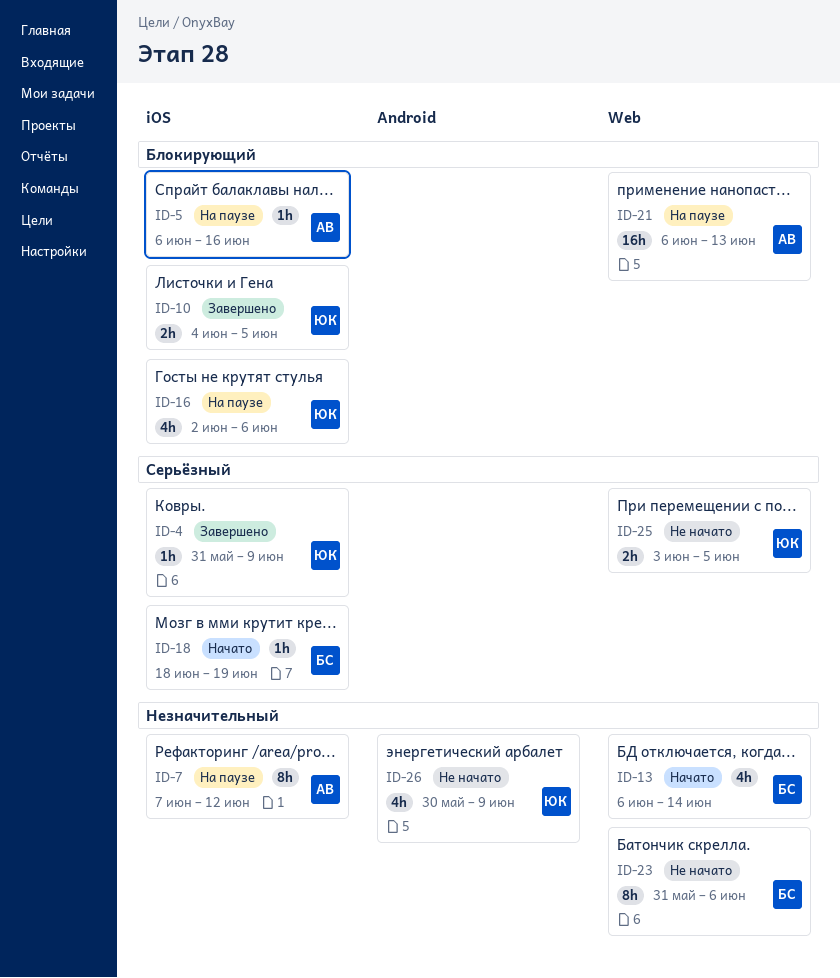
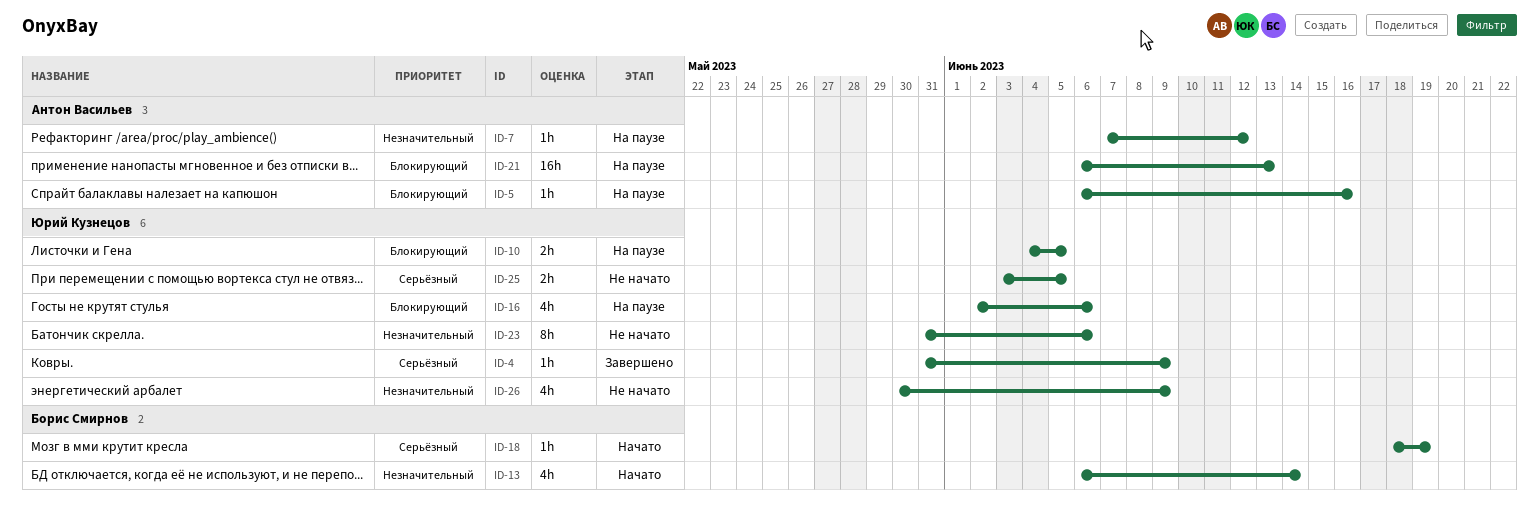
ID-7, estimate: 8h -> 1h
ID-10, status: Завершено -> На паузе
ID-23, owner: Борис Смирнов -> Юрий Кузнецов

